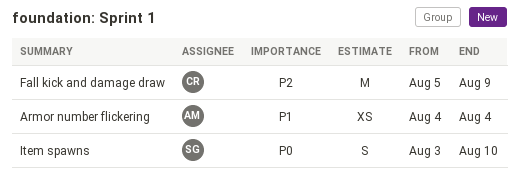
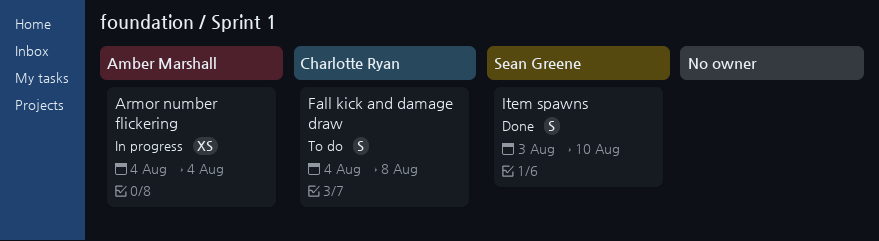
Fall kick and damage draw, estimate: M -> S
Fall kick and damage draw, start: Aug 5 -> Aug 4
Fall kick and damage draw, due: Aug 9 -> Aug 8

